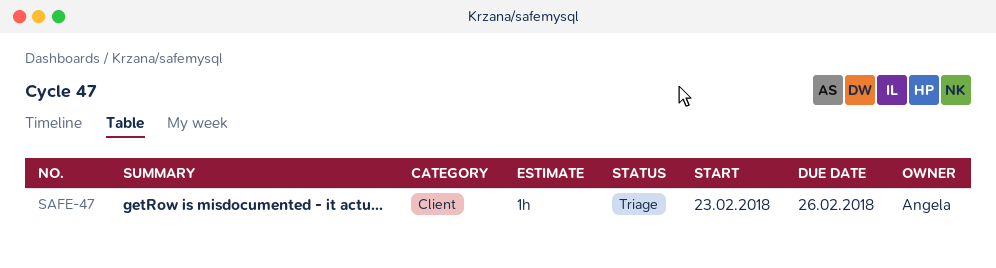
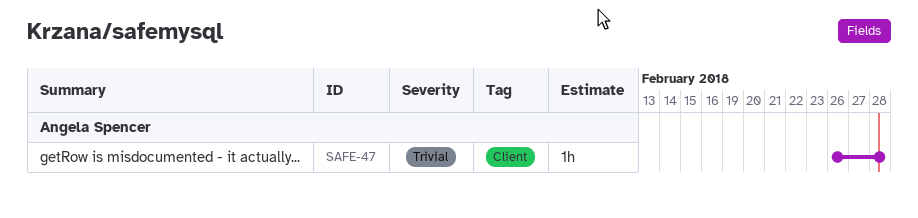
SAFE-47, start: Feb 23 -> Feb 26
SAFE-47, due: Feb 26 -> Feb 28

